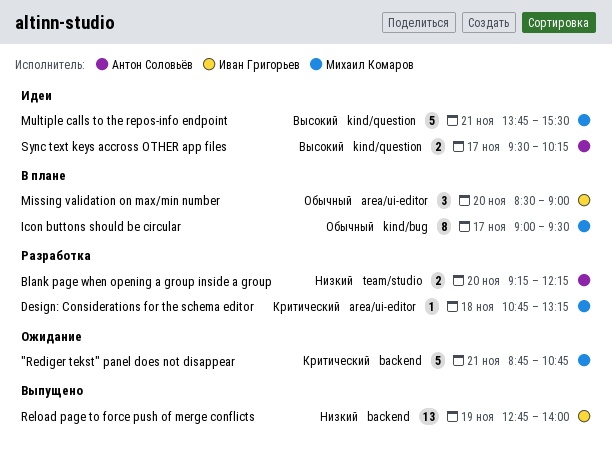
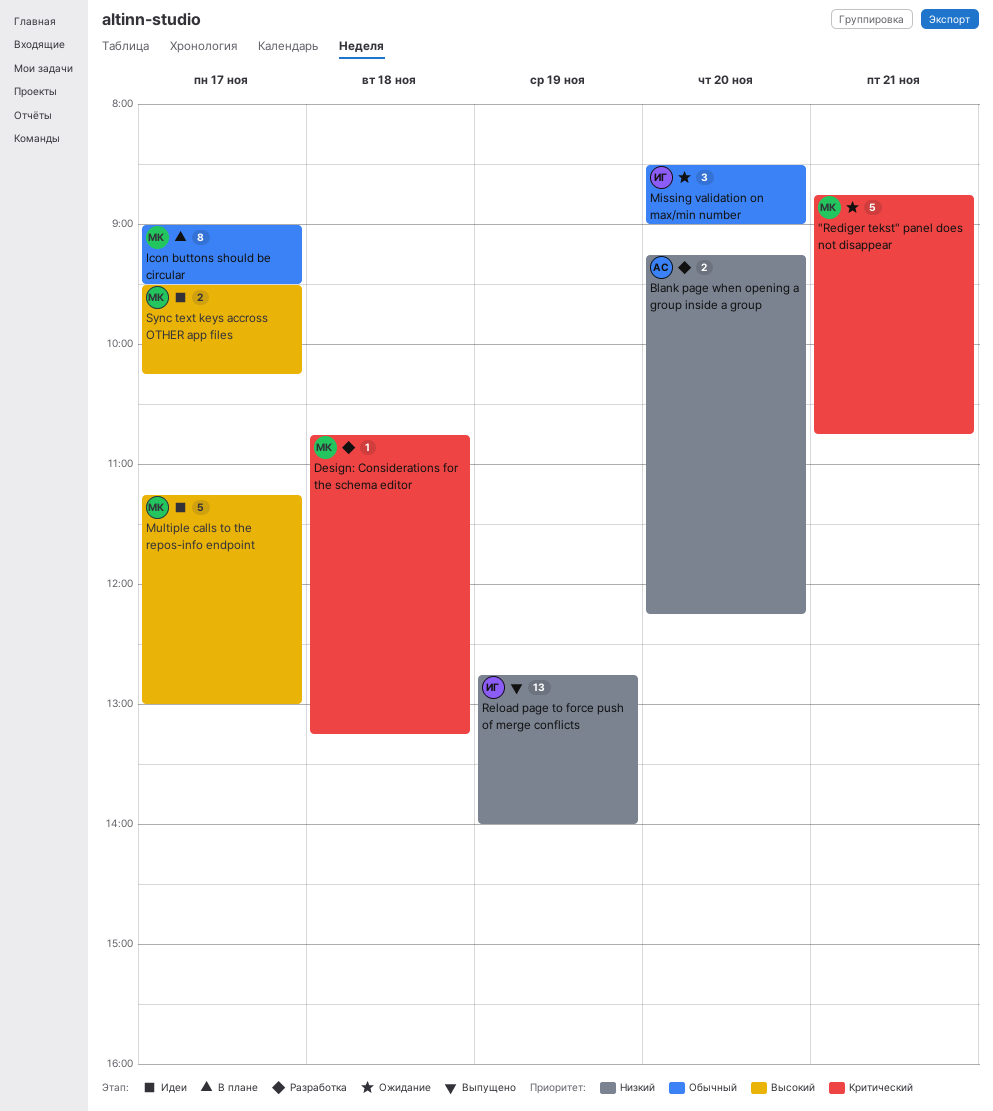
Missing validation on max/min number, status: В плане -> Ожидание
Multiple calls to the repos-info endpoint, day: Nov 21 -> Nov 17
Multiple calls to the repos-info endpoint, begins: 13:45 -> 11:15
Multiple calls to the repos-info endpoint, ends: 15:30 -> 13:00
Sync text keys accross OTHER app files, owner: Антон Соловьёв -> Михаил Комаров

